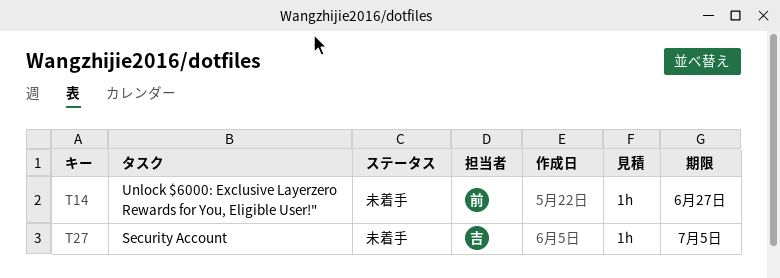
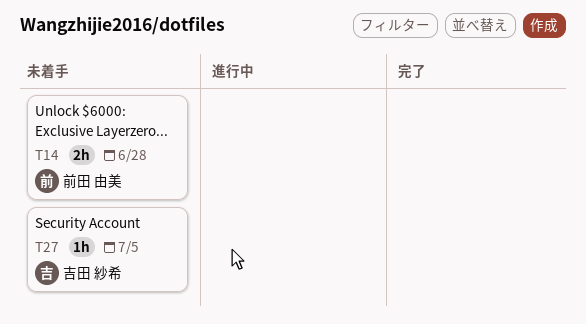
T14, estimate: 1h -> 2h
T14, due: Jun 27 -> Jun 28

